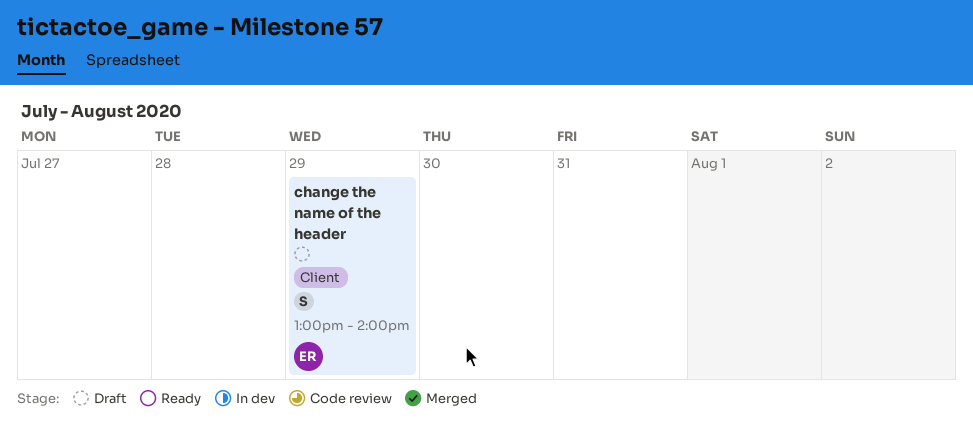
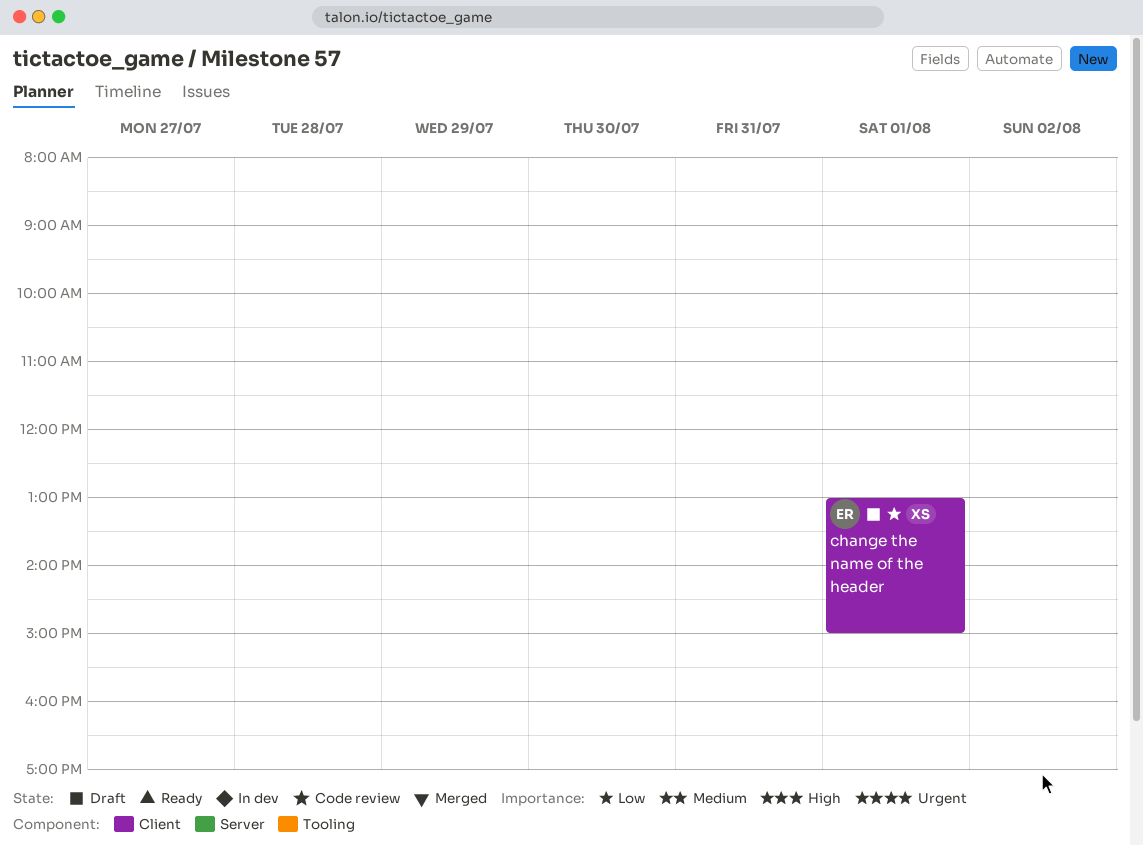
change the name of the header, estimate: S -> XS
change the name of the header, day: Jul 29 -> Aug 1
change the name of the header, ends: 14:00 -> 15:00

